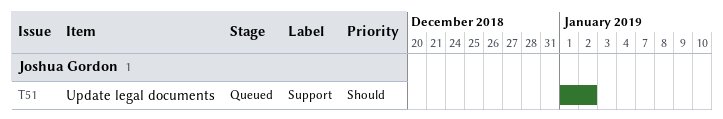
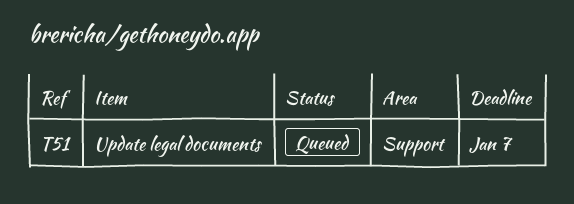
T51, due: Jan 2 -> Jan 7

